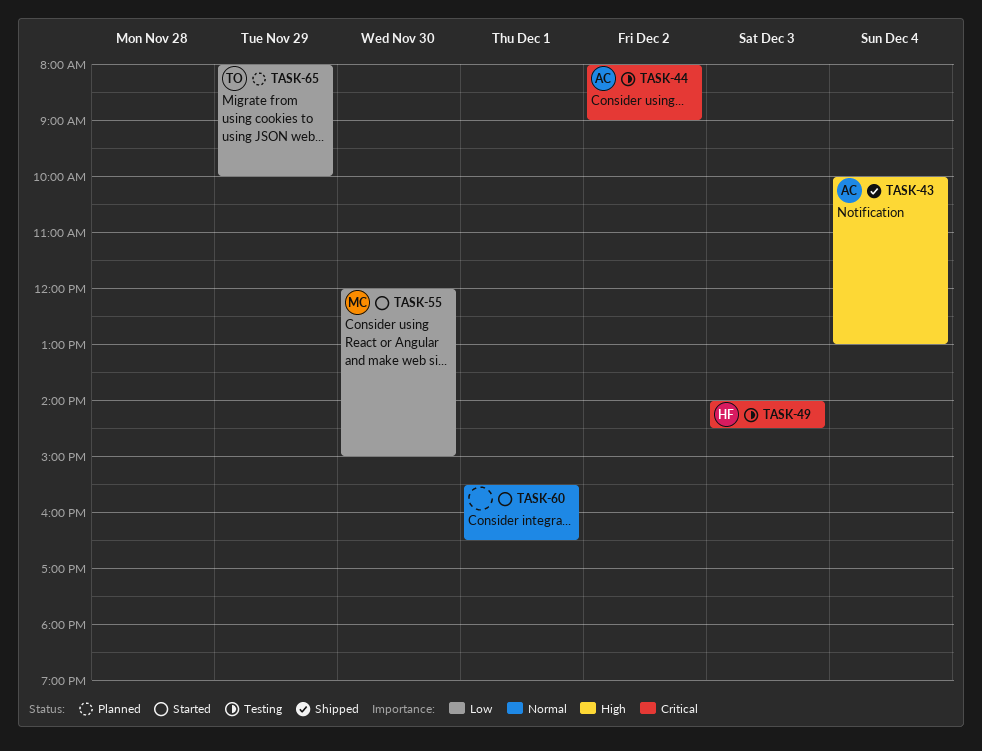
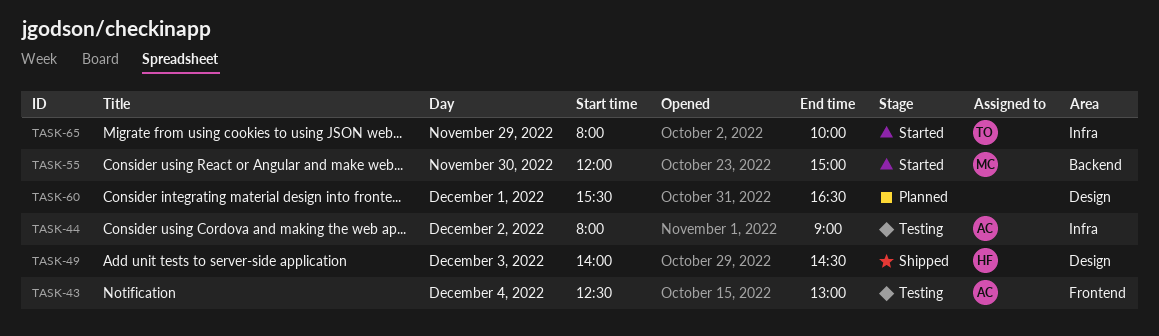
TASK-43, status: Shipped -> Testing
TASK-43, begins: 10:00 -> 12:30
TASK-49, status: Testing -> Shipped
TASK-60, status: Started -> Planned
TASK-65, status: Planned -> Started

